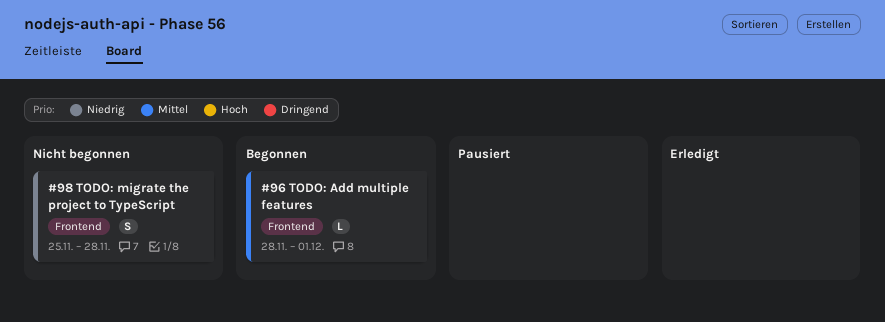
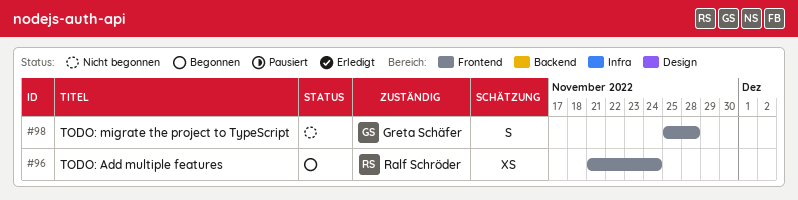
#96, estimate: L -> XS
#96, start: Nov 28 -> Nov 21
#96, due: Dec 1 -> Nov 24

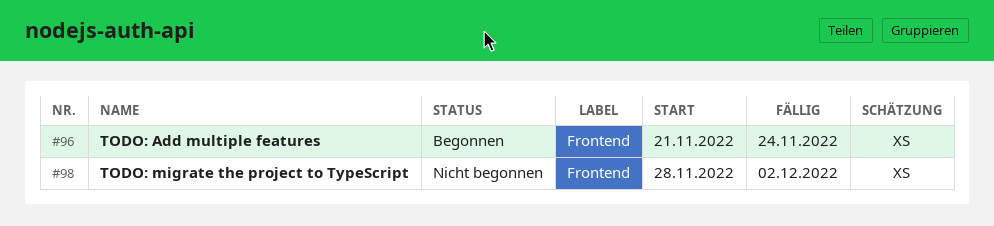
#98, estimate: S -> XS
#98, start: Nov 25 -> Nov 28
#98, due: Nov 28 -> Dec 2

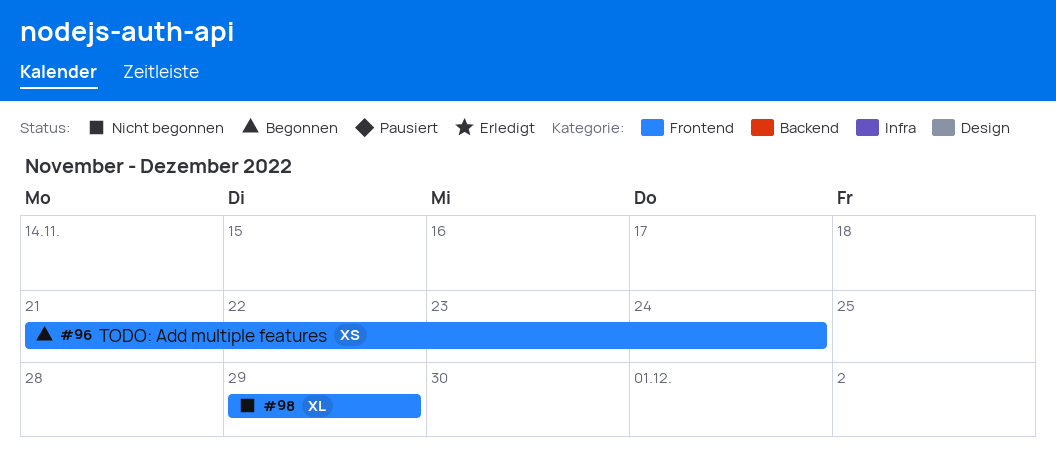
#98, estimate: XS -> XL
#98, start: Nov 28 -> Nov 29
#98, due: Dec 2 -> Nov 29

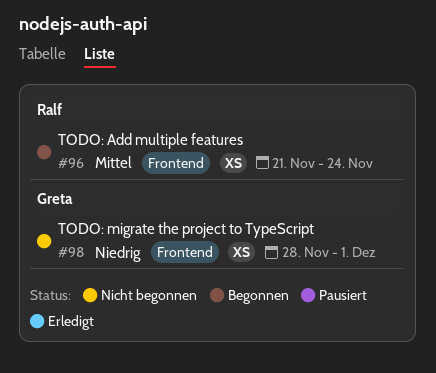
#98, estimate: XL -> XS
#98, start: Nov 29 -> Nov 28
#98, due: Nov 29 -> Dec 1

